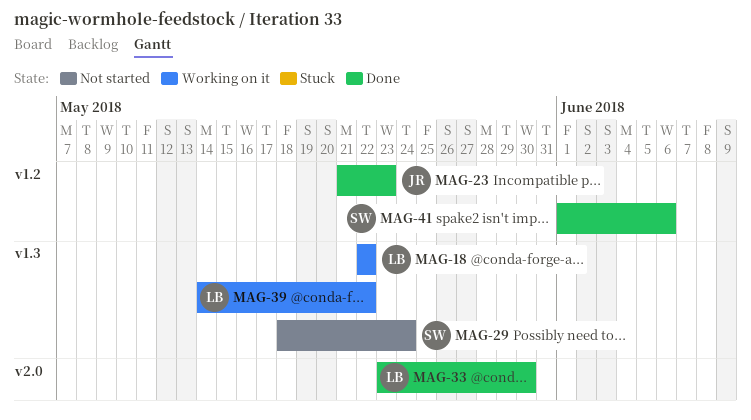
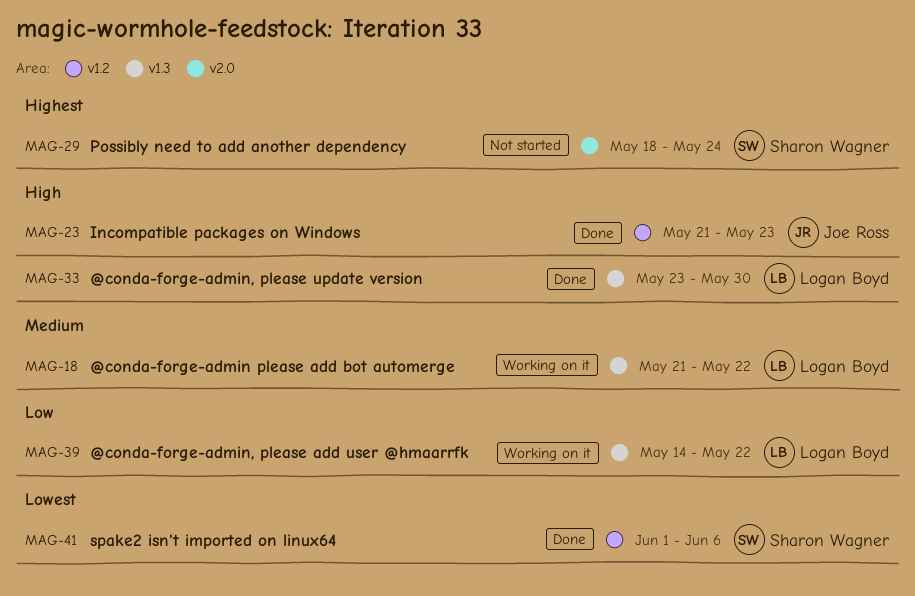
MAG-18, start: May 22 -> May 21
MAG-29, label: v1.3 -> v2.0
MAG-33, label: v2.0 -> v1.3

